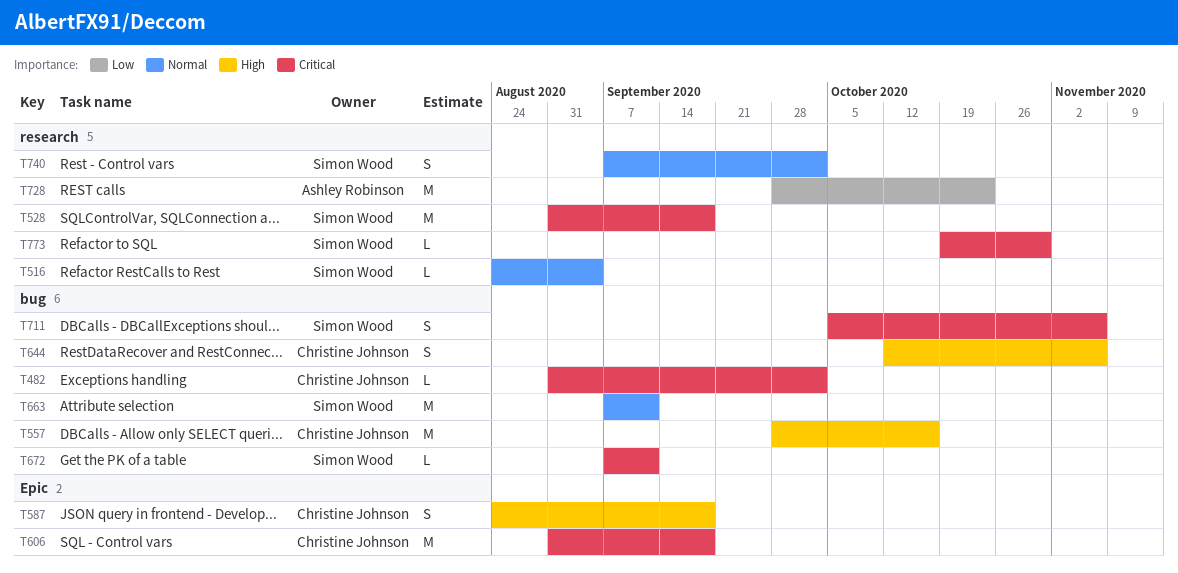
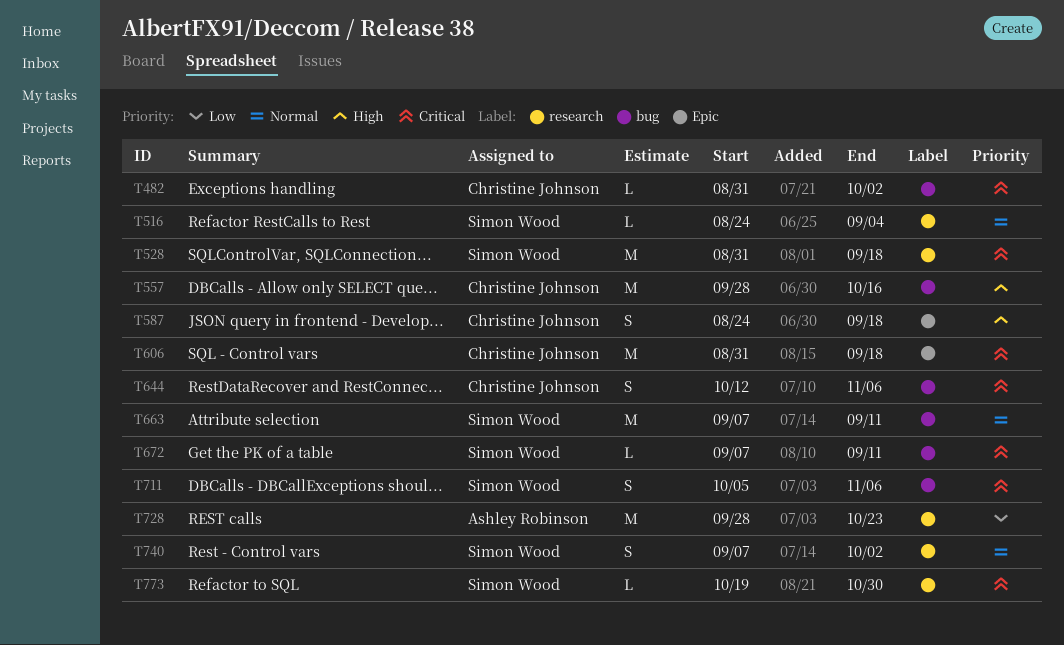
T644, priority: High -> Critical

